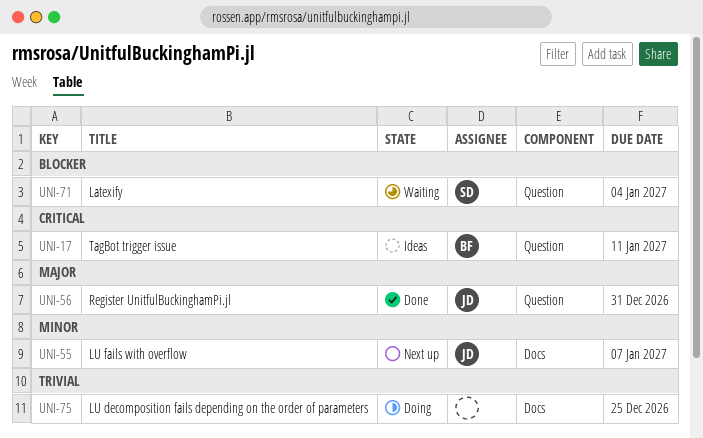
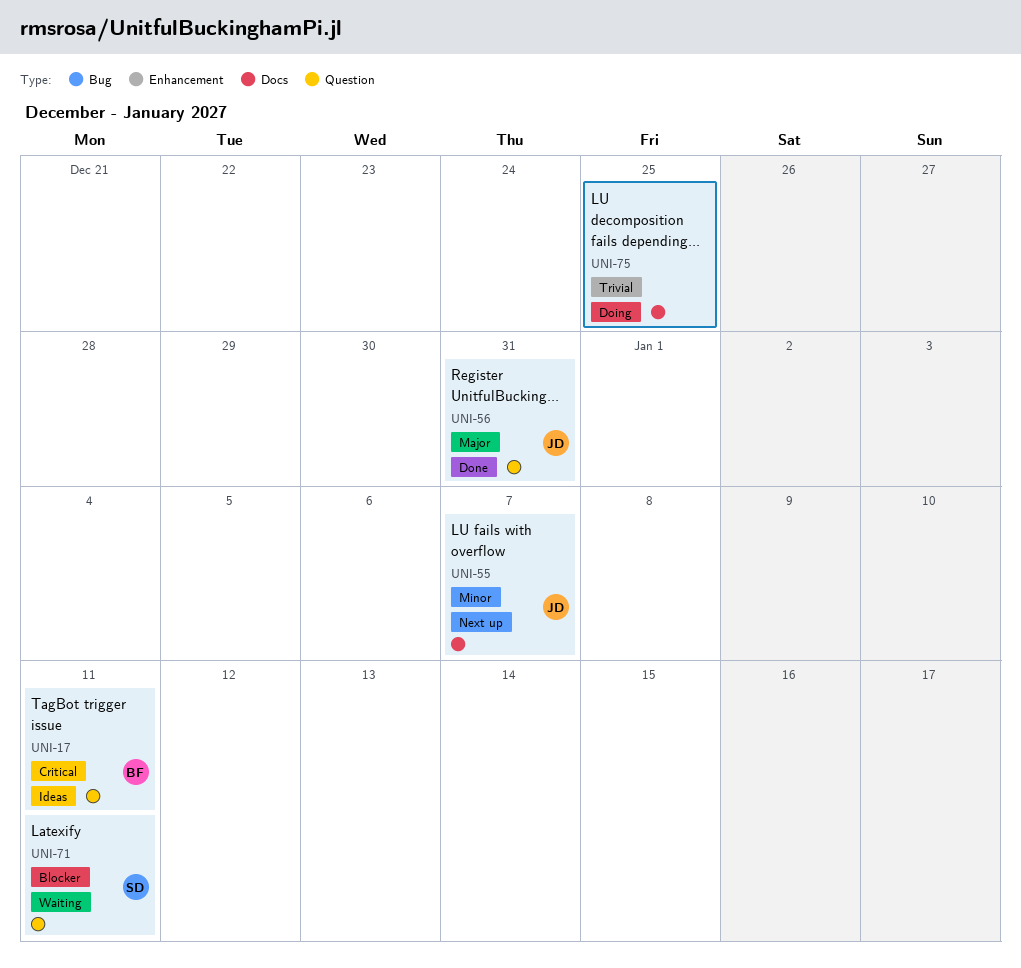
UNI-71, due: Jan 4 -> Jan 11

